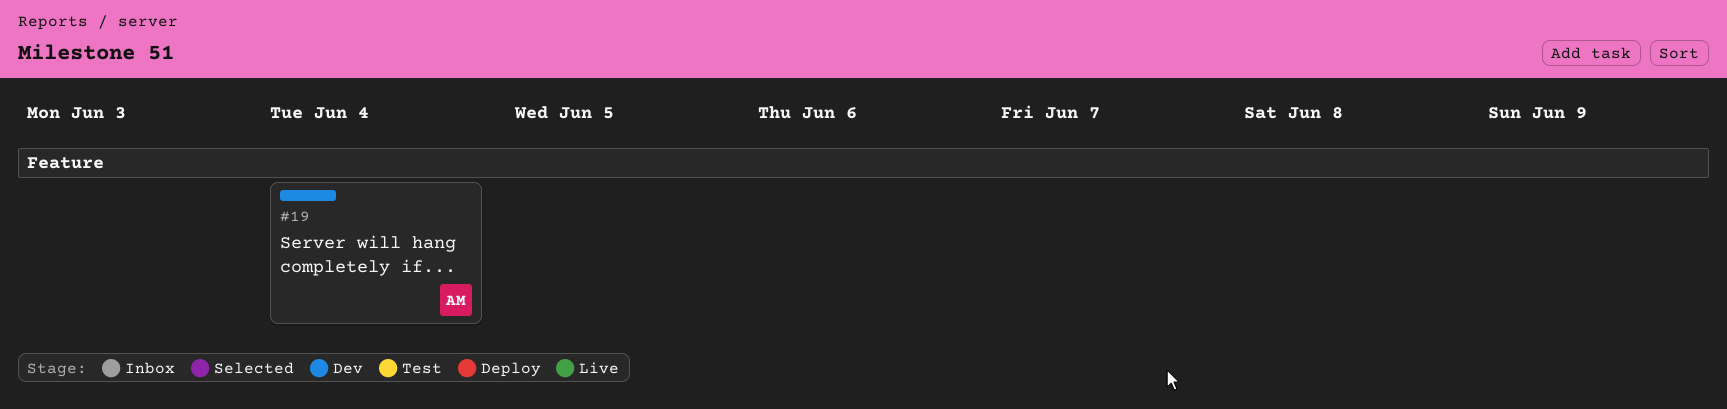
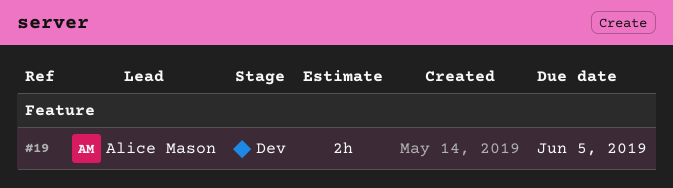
#19, due: Jun 4 -> Jun 5

